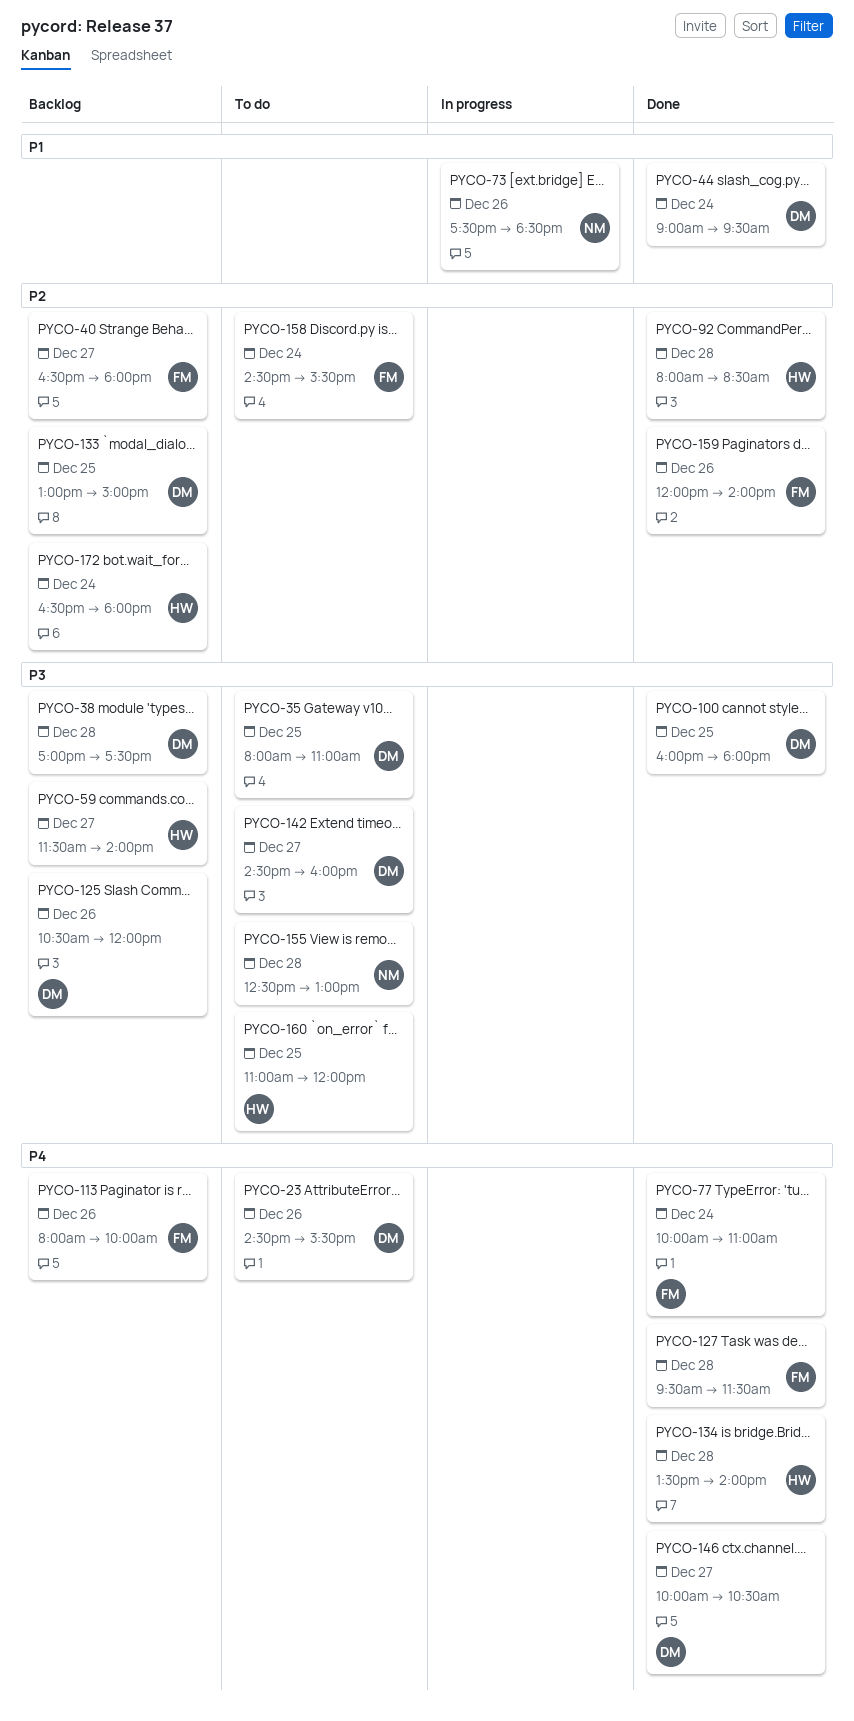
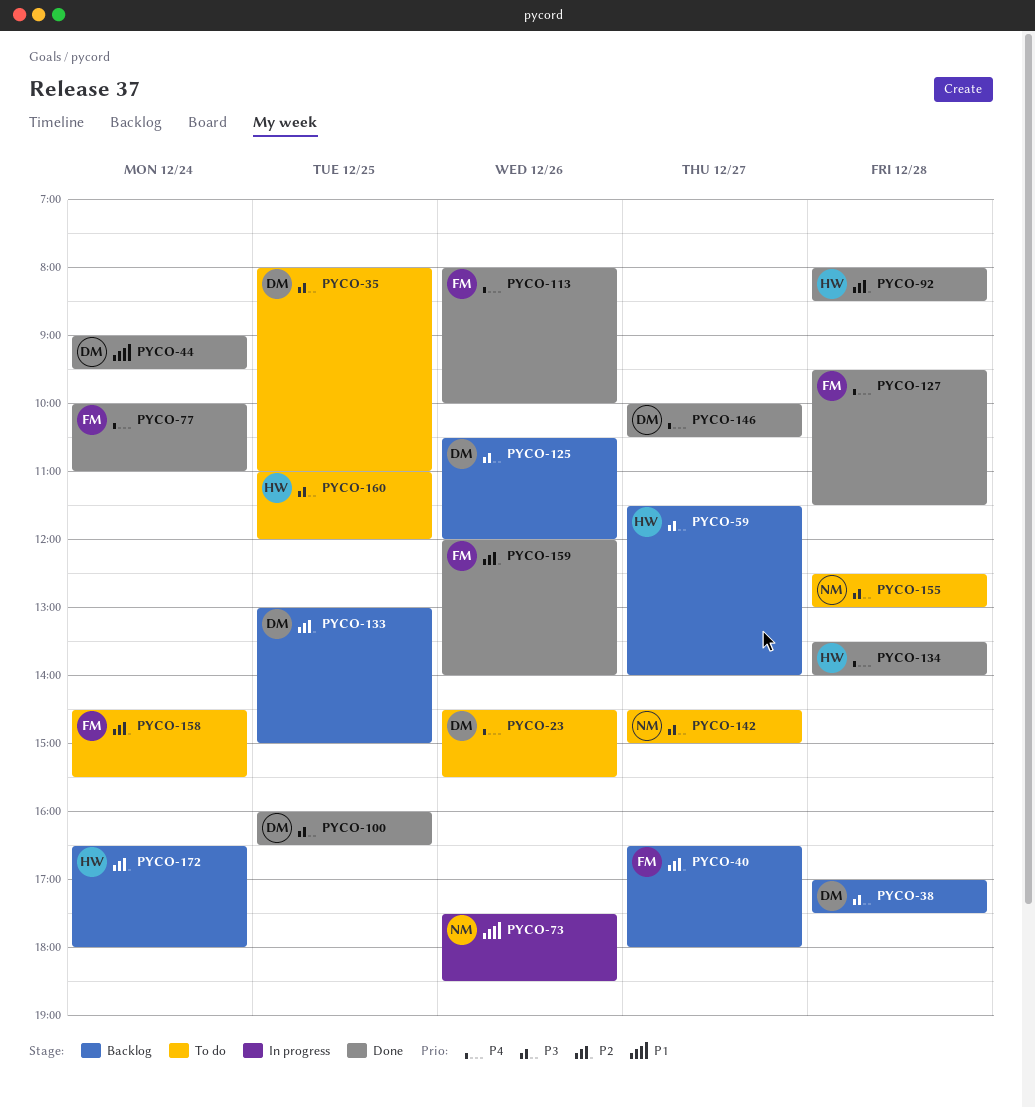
PYCO-100, ends: 18:00 -> 16:30
PYCO-113, status: Backlog -> Done
PYCO-142, owner: DM -> NM
PYCO-142, ends: 16:00 -> 15:00

